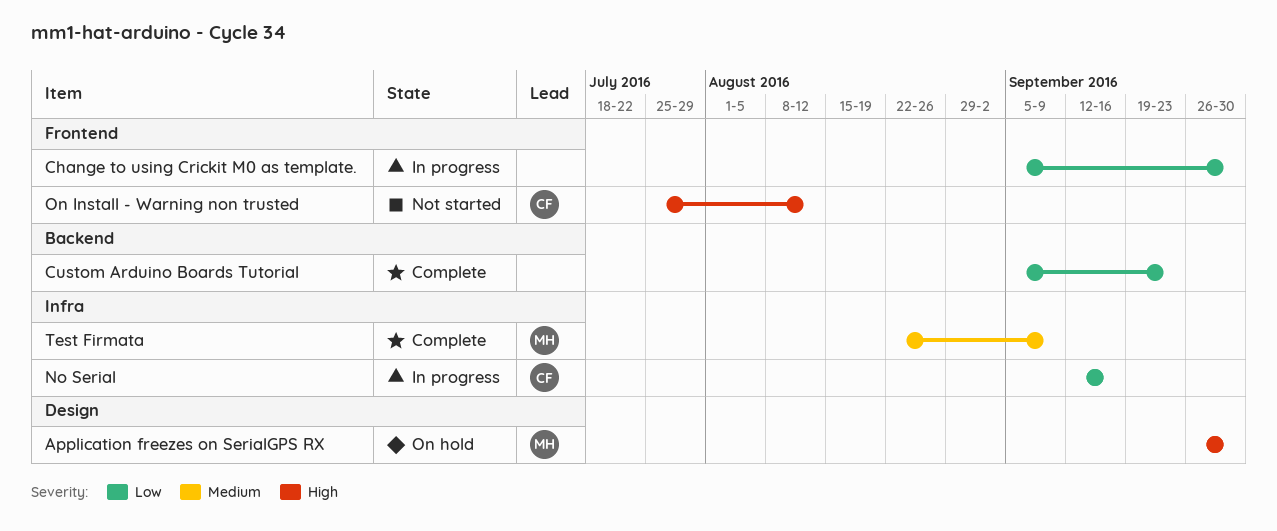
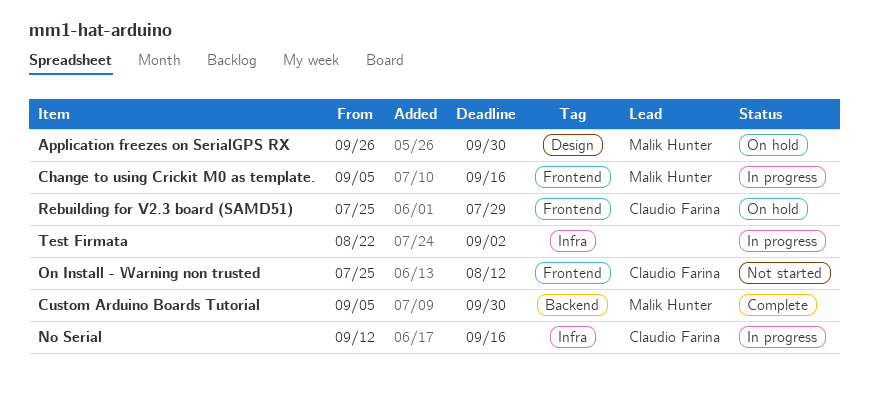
Change to using Crickit M0 as template., owner: none -> Malik Hunter
Change to using Crickit M0 as template., due: Sep 30 -> Sep 16
Custom Arduino Boards Tutorial, owner: none -> Malik Hunter
Custom Arduino Boards Tutorial, due: Sep 23 -> Sep 30
Rebuilding for V2.3 board (SAMD51): none -> present
Test Firmata, status: Complete -> In progress
Test Firmata, owner: Malik Hunter -> none
Test Firmata, due: Sep 9 -> Sep 2

